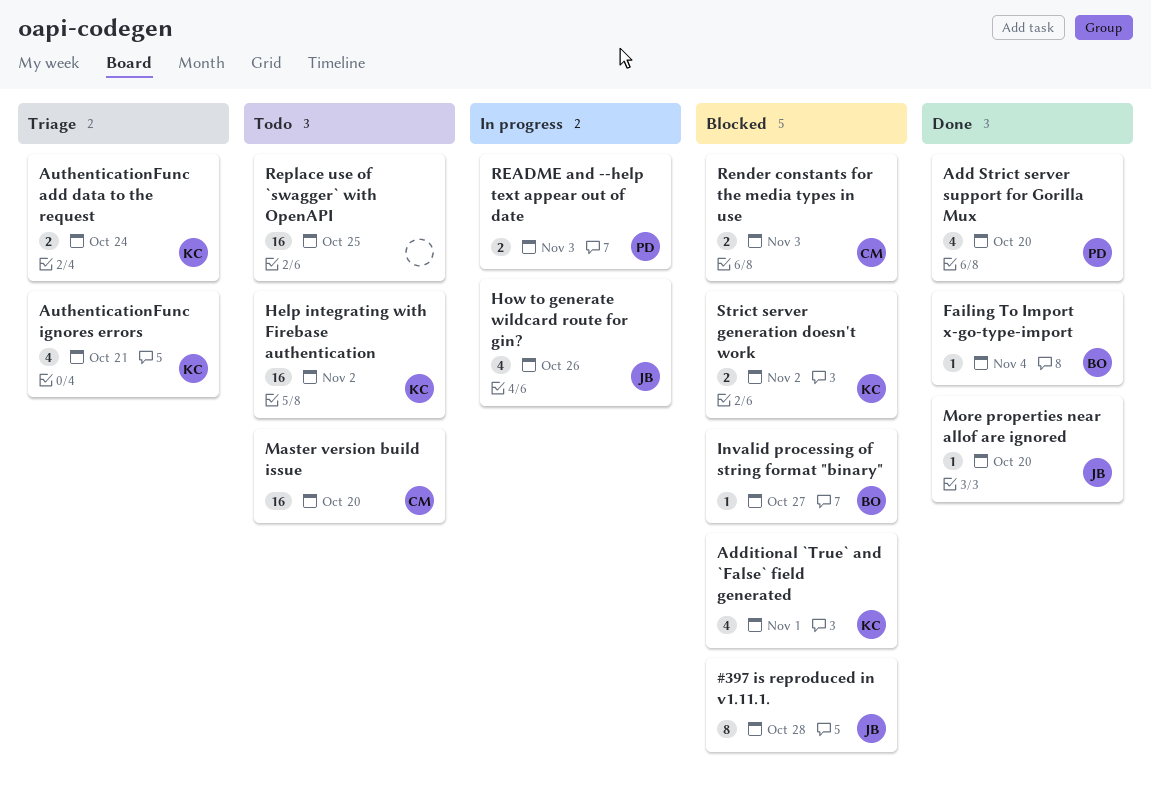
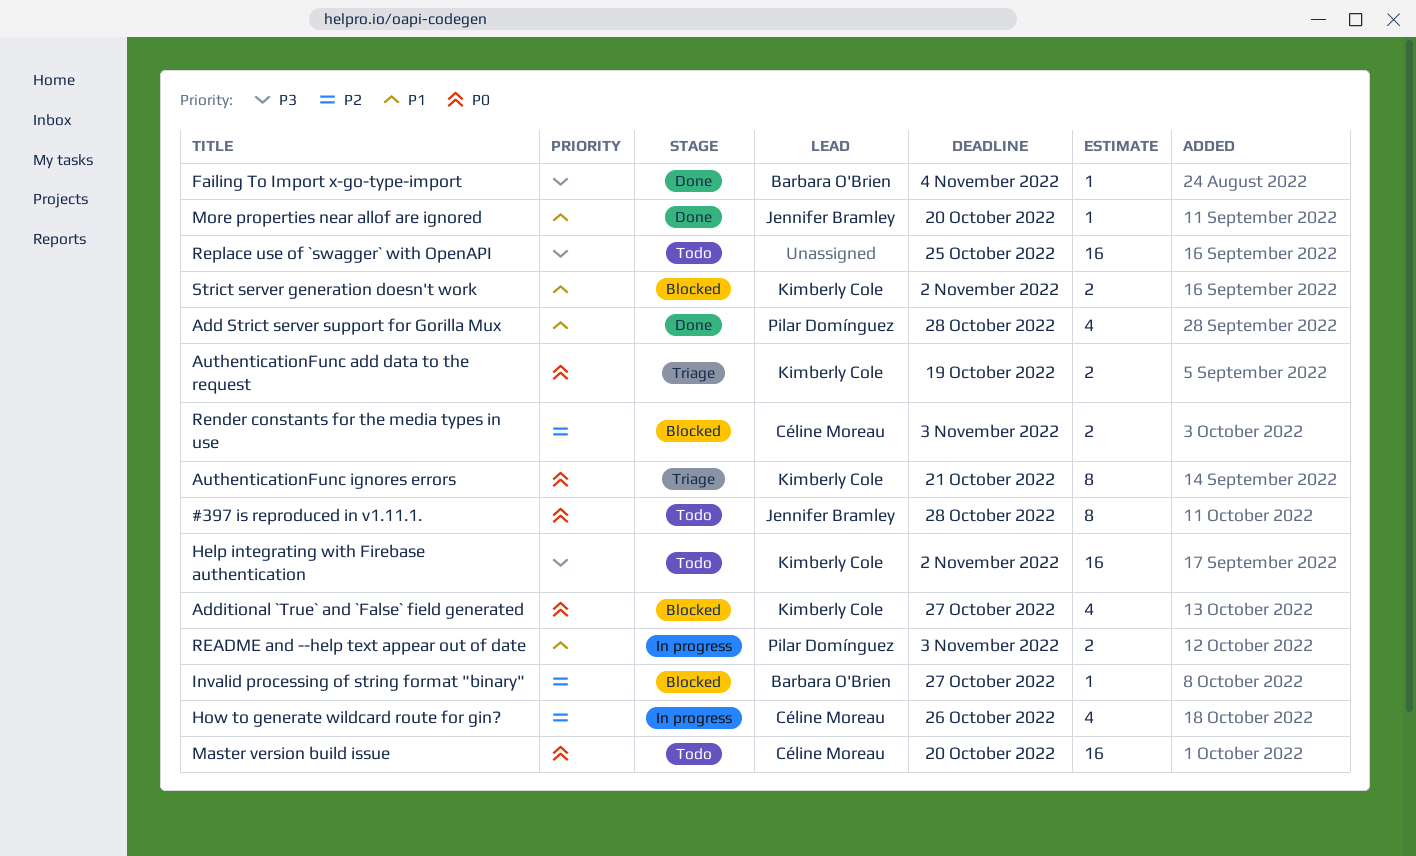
#397 is reproduced in v1.11.1., status: Blocked -> Todo
Add Strict server support for Gorilla Mux, due: Oct 20 -> Oct 28
Additional `True` and `False` field generated, due: Nov 1 -> Oct 27
AuthenticationFunc add data to the request, due: Oct 24 -> Oct 19
AuthenticationFunc ignores errors, estimate: 4 -> 8
How to generate wildcard route for gin?, owner: Jennifer Bramley -> Céline Moreau

